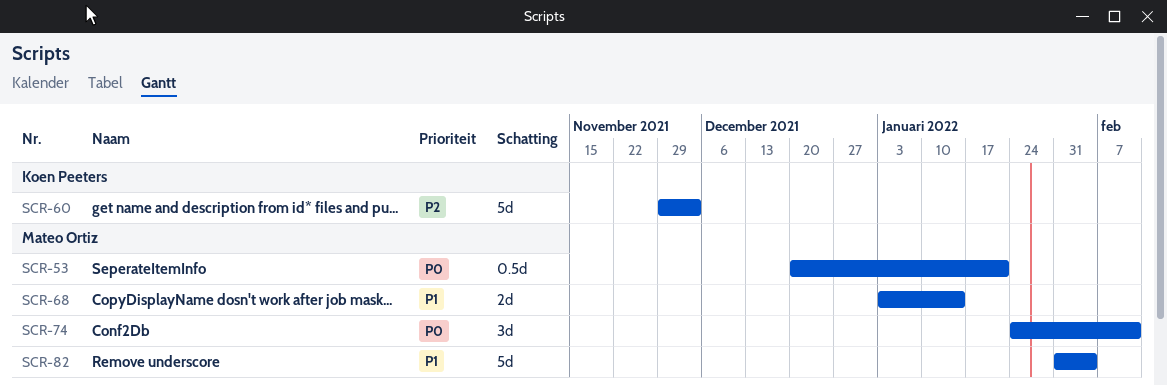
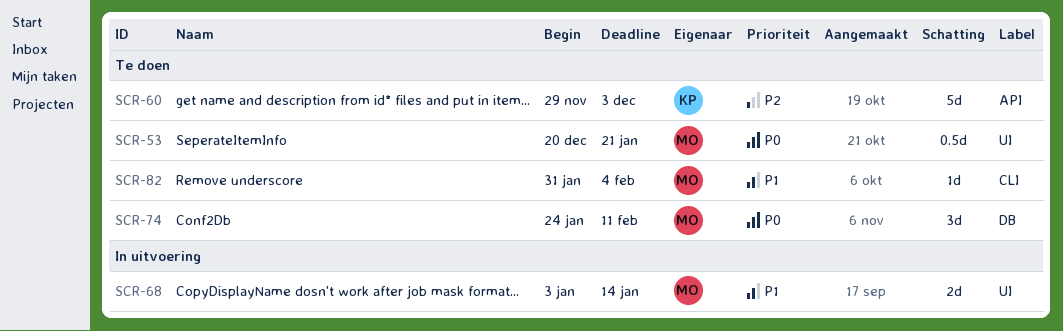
SCR-82, estimate: 5d -> 1d

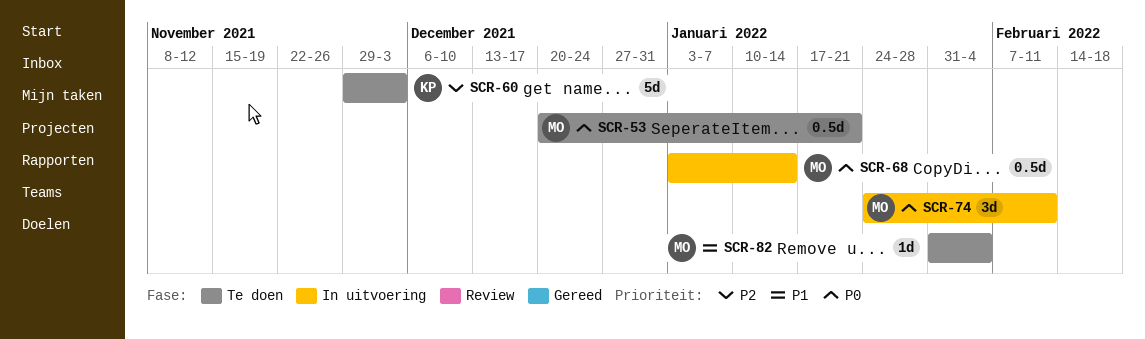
SCR-68, priority: P1 -> P0
SCR-68, estimate: 2d -> 0.5d
SCR-74, status: Te doen -> In uitvoering

